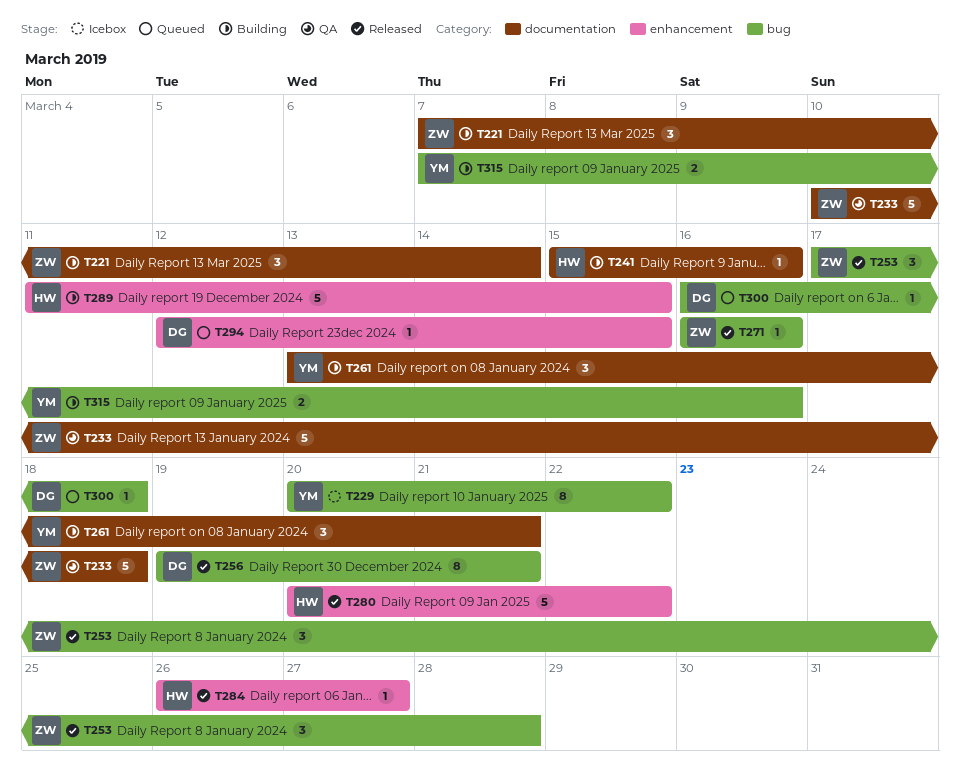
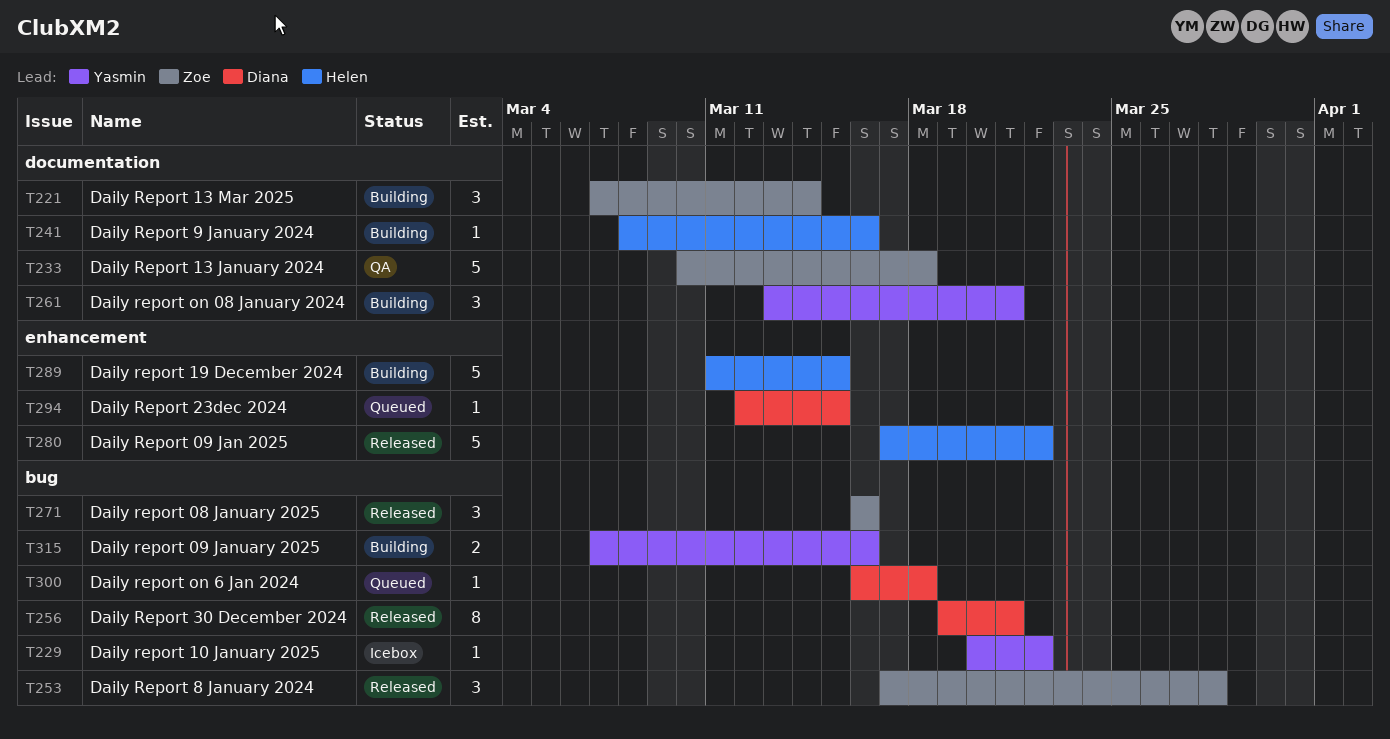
T229, estimate: 8 -> 1
T241, start: Mar 15 -> Mar 8
T271, estimate: 1 -> 3
T280, start: Mar 20 -> Mar 17
T284: present -> none

